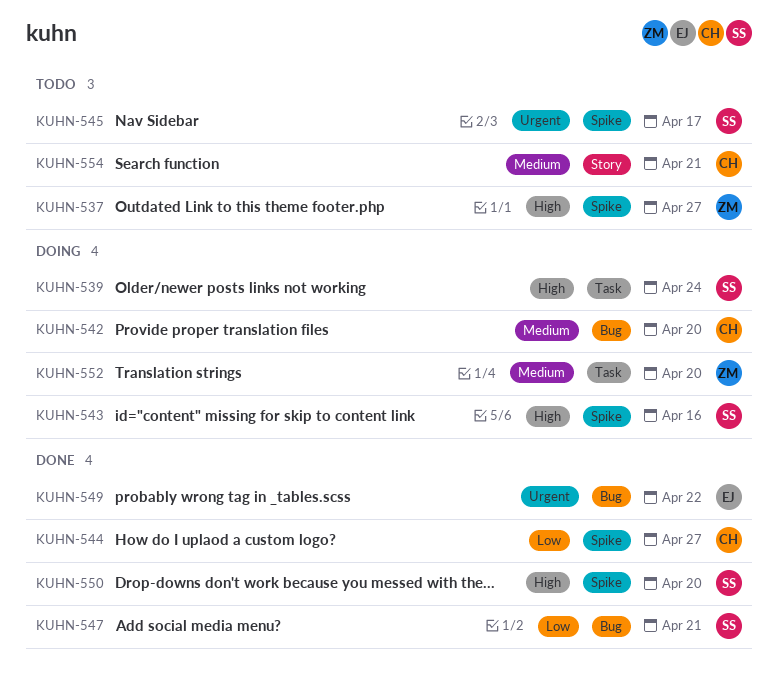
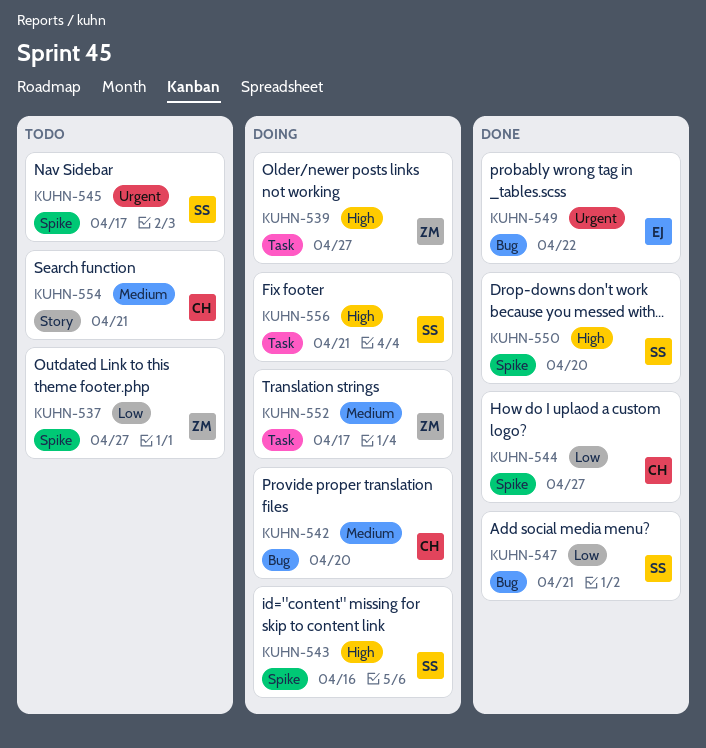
KUHN-537, priority: High -> Low
KUHN-539, owner: SS -> ZM
KUHN-539, due: Apr 24 -> Apr 27
KUHN-552, due: Apr 20 -> Apr 17
KUHN-556: none -> present

